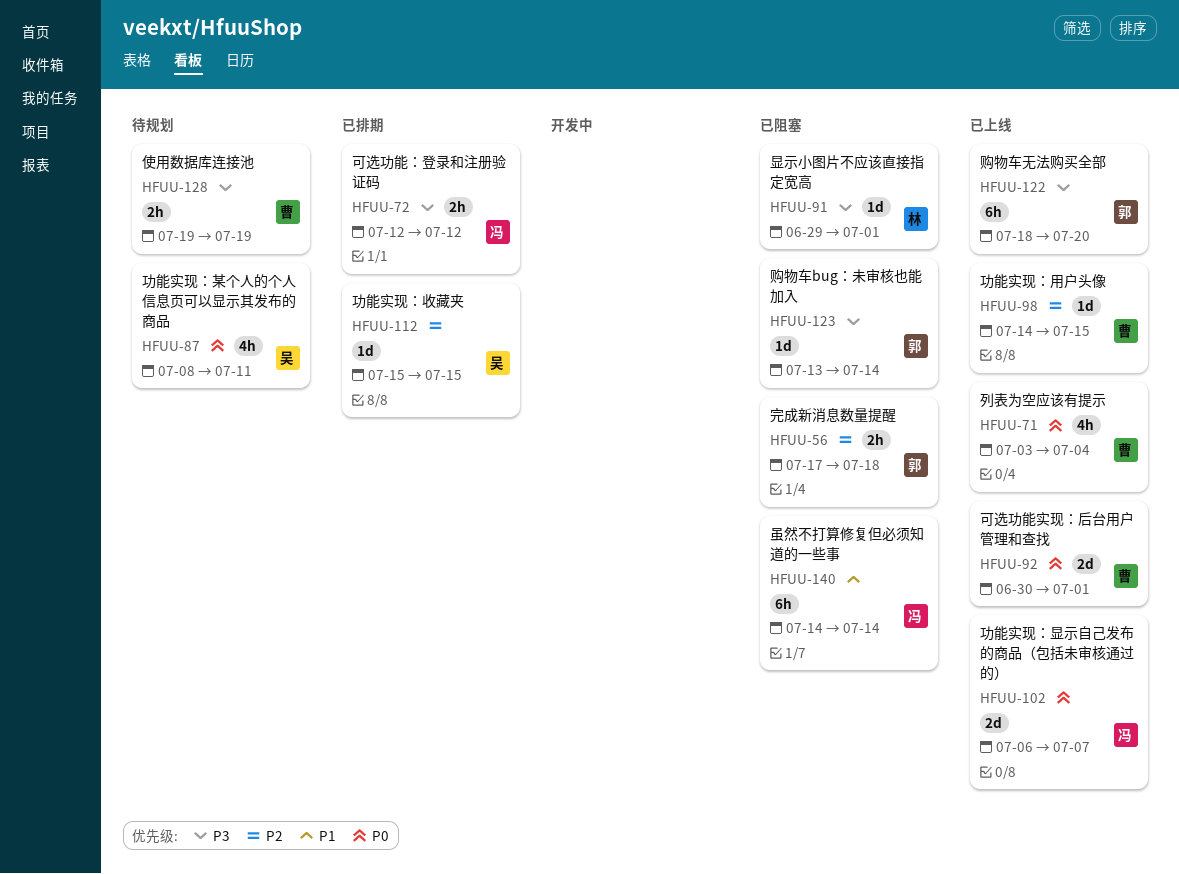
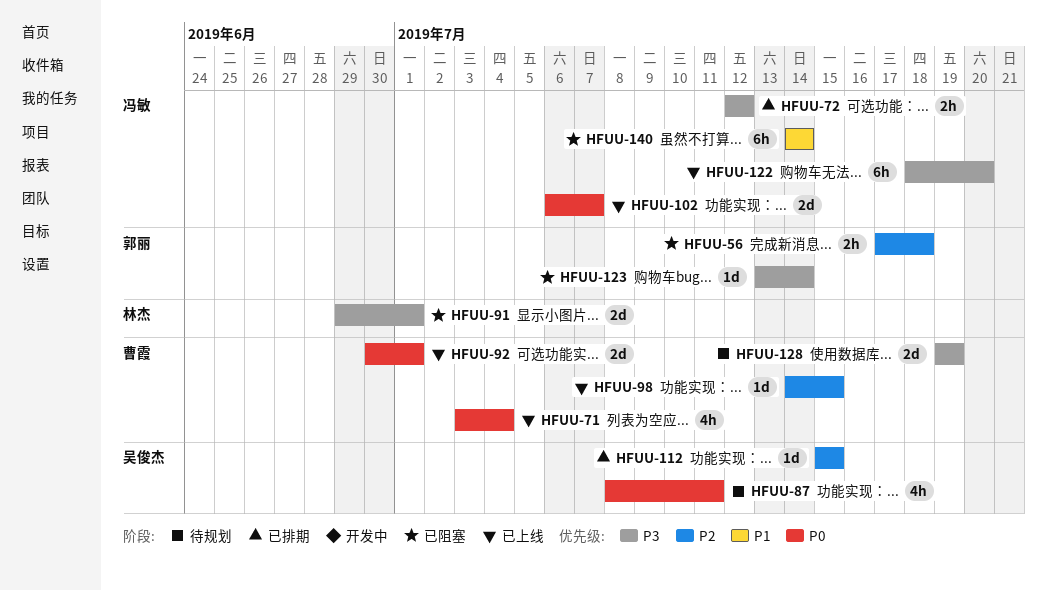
HFUU-91, estimate: 1d -> 2d
HFUU-122, owner: 郭丽 -> 冯敏
HFUU-128, estimate: 2h -> 2d

